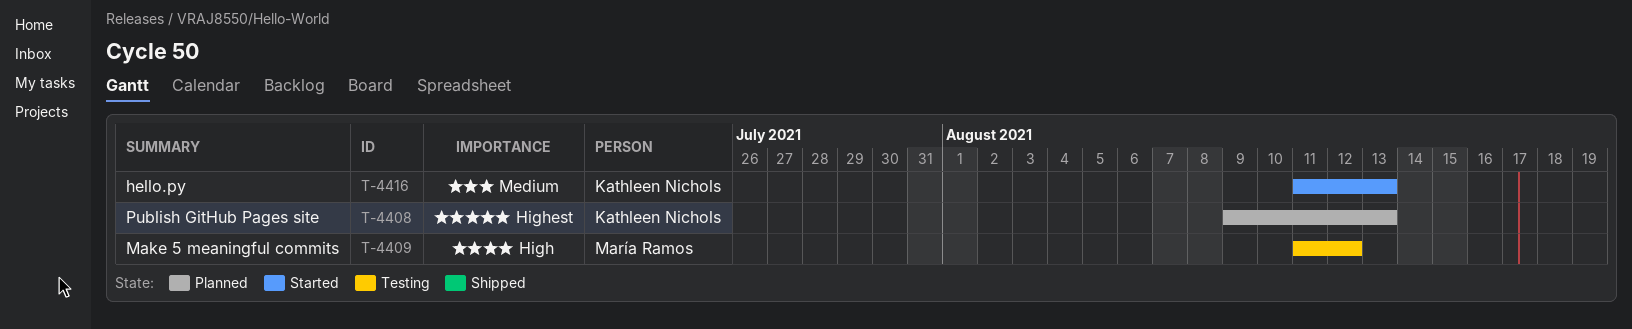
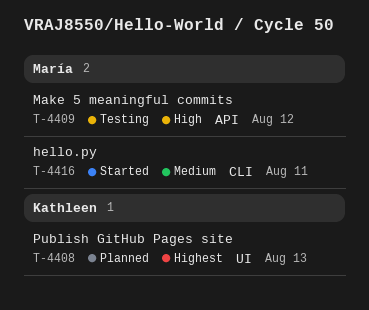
T-4416, owner: Kathleen Nichols -> María Ramos
T-4416, due: Aug 13 -> Aug 11

